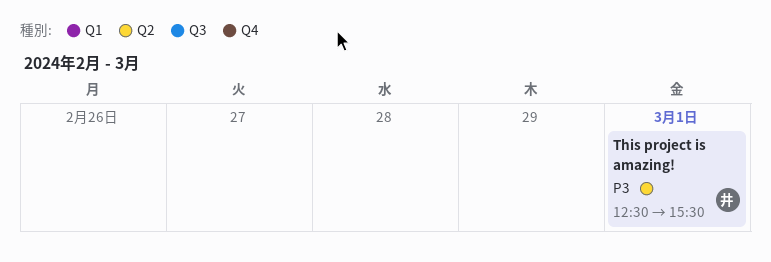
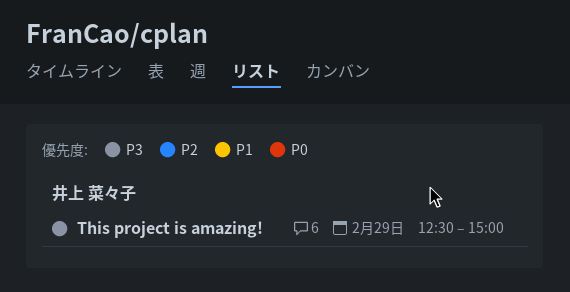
This project is amazing!, day: Mar 1 -> Feb 29
This project is amazing!, ends: 15:30 -> 15:00

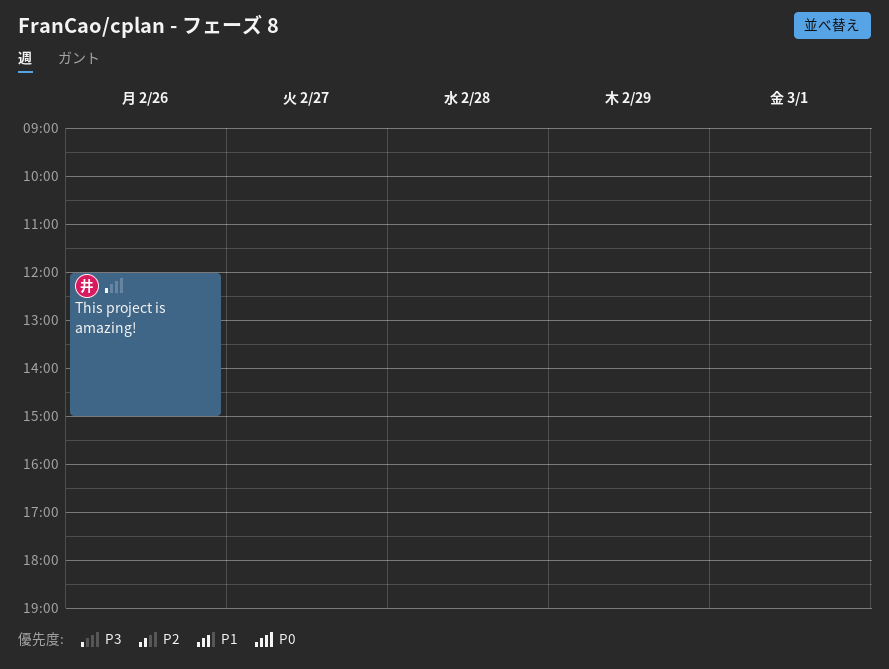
This project is amazing!, day: Feb 29 -> Feb 26
This project is amazing!, begins: 12:30 -> 12:00

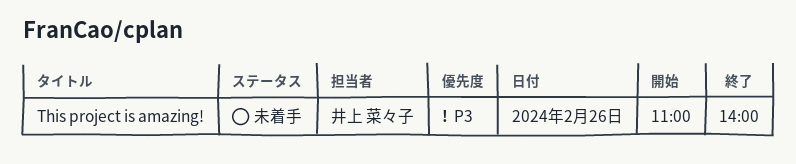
This project is amazing!, begins: 12:00 -> 11:00
This project is amazing!, ends: 15:00 -> 14:00

